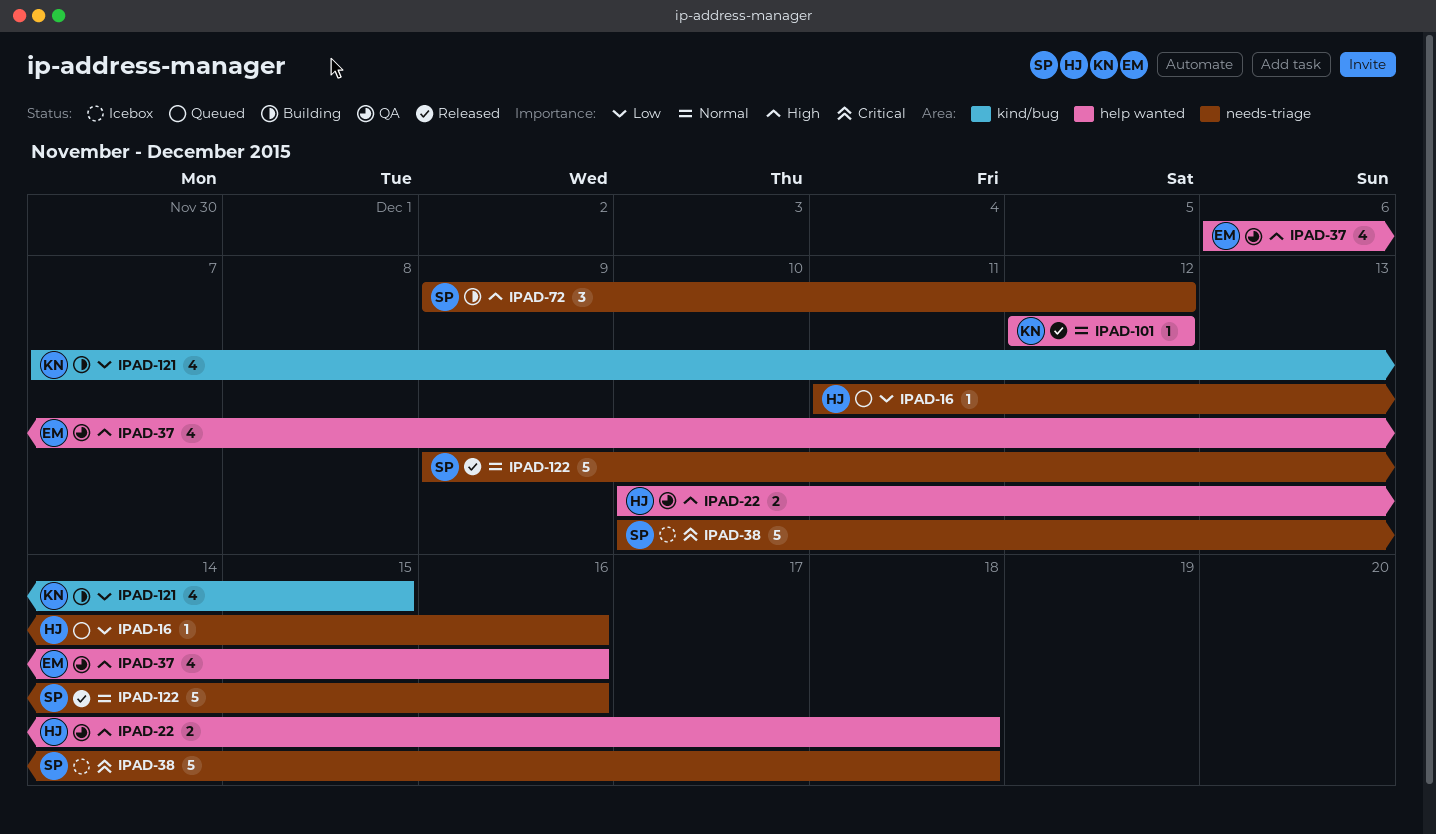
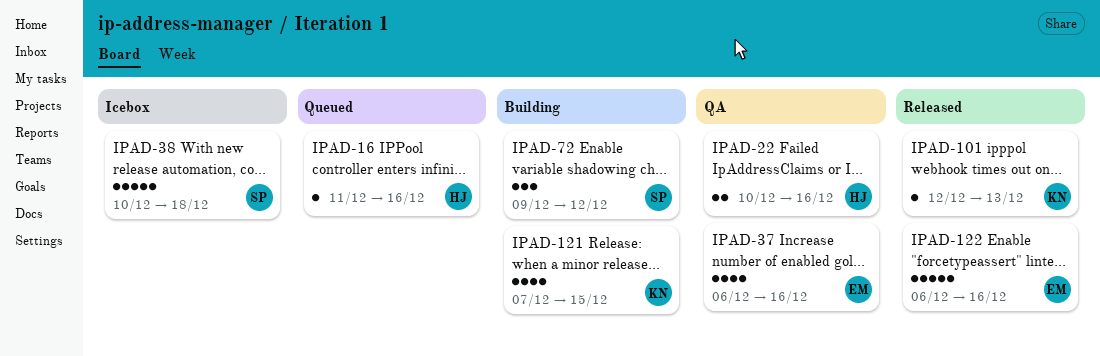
IPAD-22, due: Dec 18 -> Dec 16
IPAD-101, due: Dec 12 -> Dec 13
IPAD-122, owner: SP -> EM
IPAD-122, start: Dec 9 -> Dec 6

